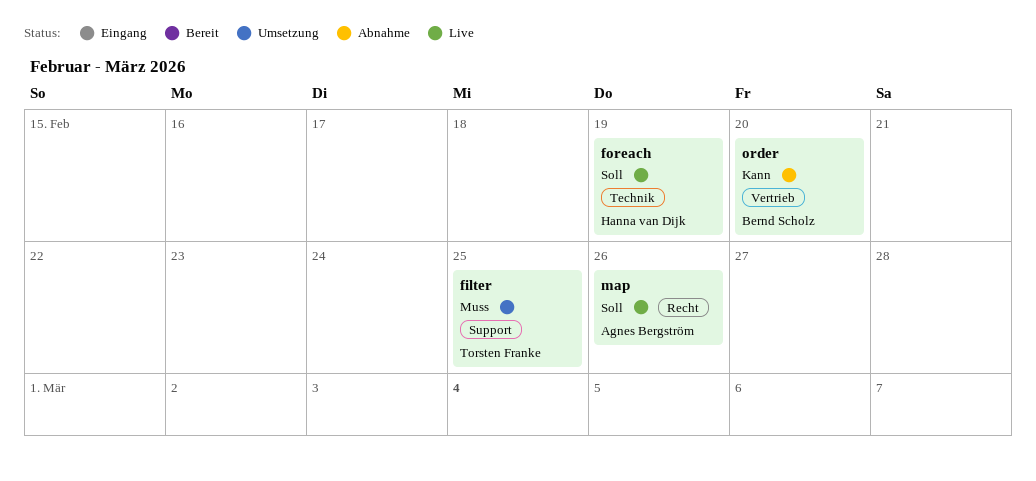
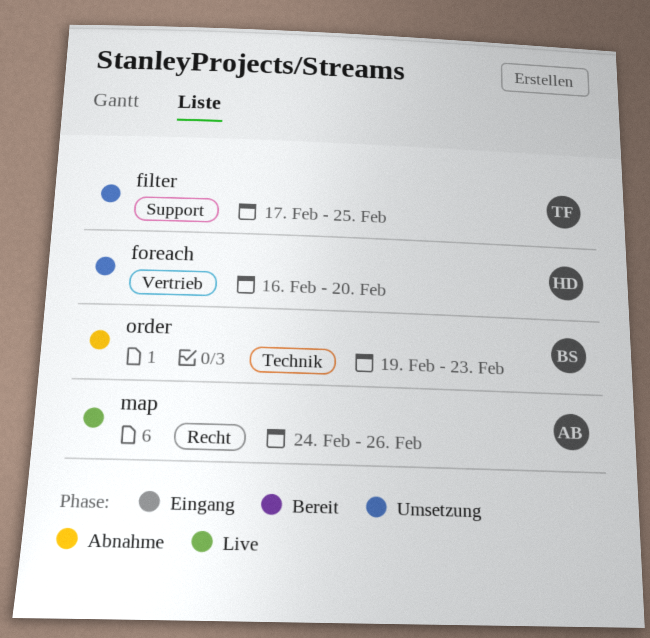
foreach, status: Live -> Umsetzung
foreach, label: Technik -> Vertrieb
foreach, due: Feb 19 -> Feb 20
order, label: Vertrieb -> Technik
order, due: Feb 20 -> Feb 23

